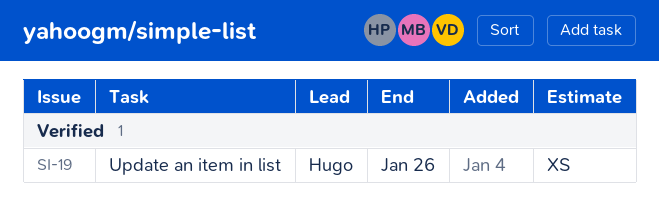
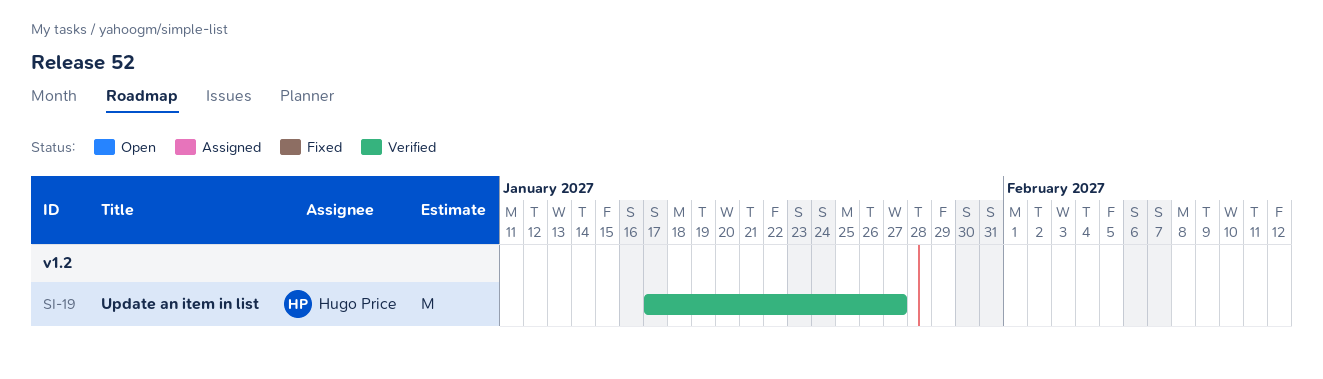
SI-19, estimate: XS -> M
SI-19, due: Jan 26 -> Jan 27

